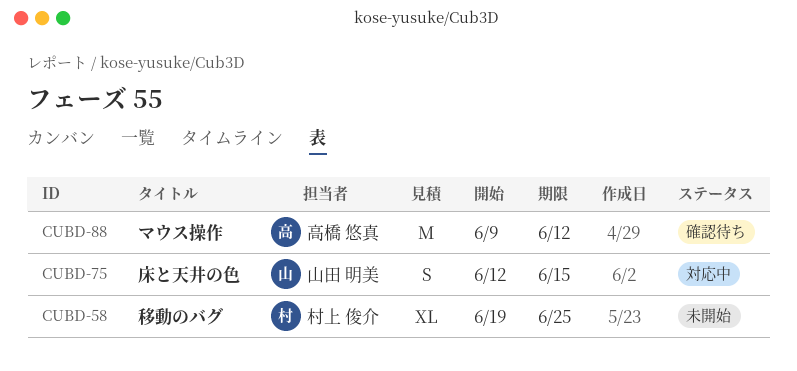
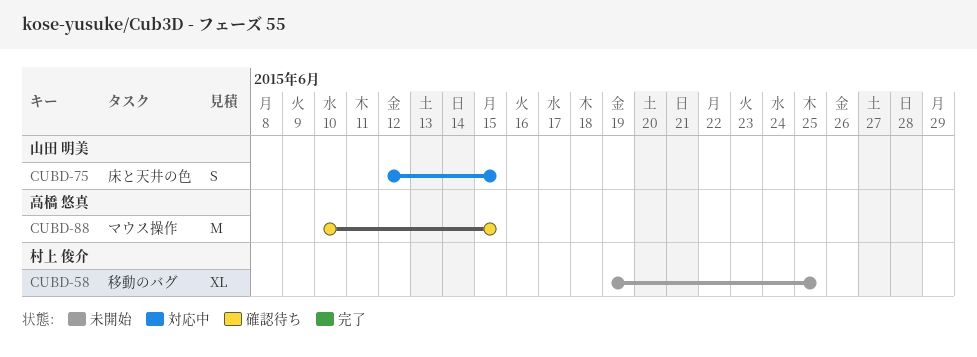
CUBD-88, start: Jun 9 -> Jun 10
CUBD-88, due: Jun 12 -> Jun 15

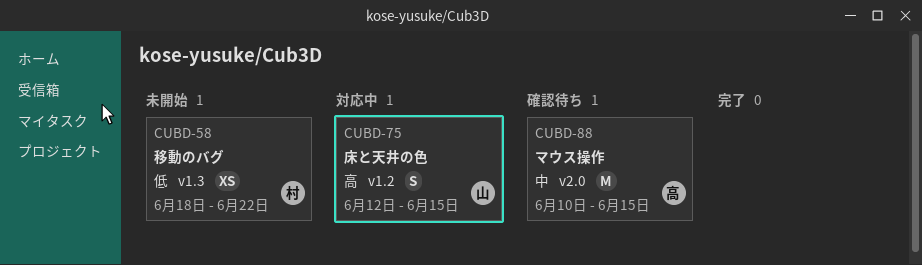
CUBD-58, estimate: XL -> XS
CUBD-58, start: Jun 19 -> Jun 18
CUBD-58, due: Jun 25 -> Jun 22

